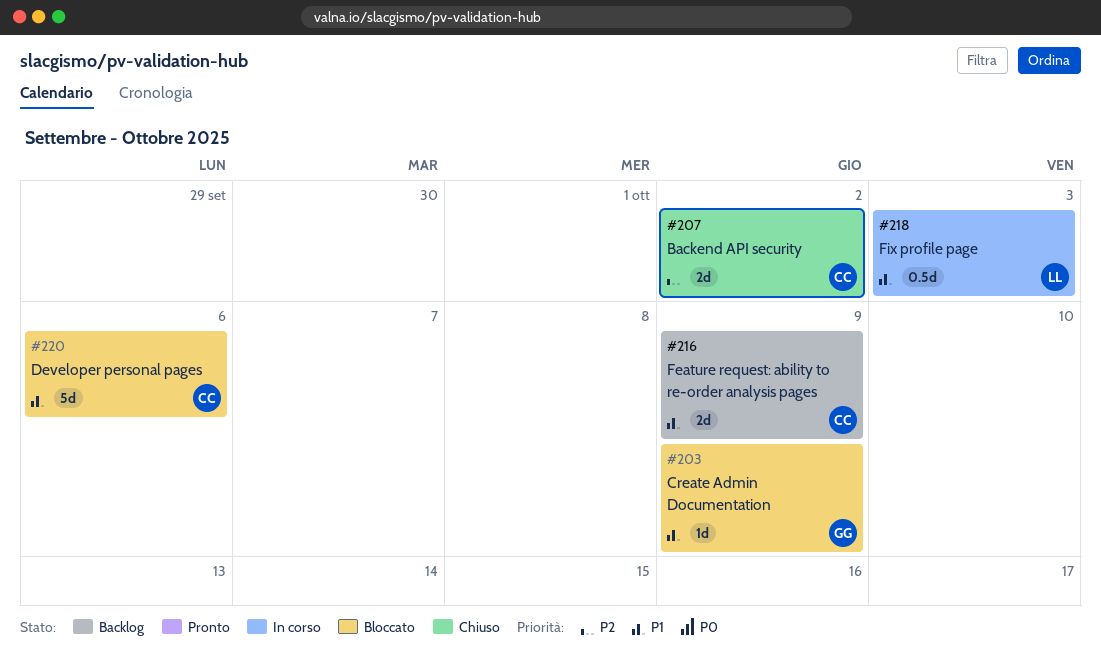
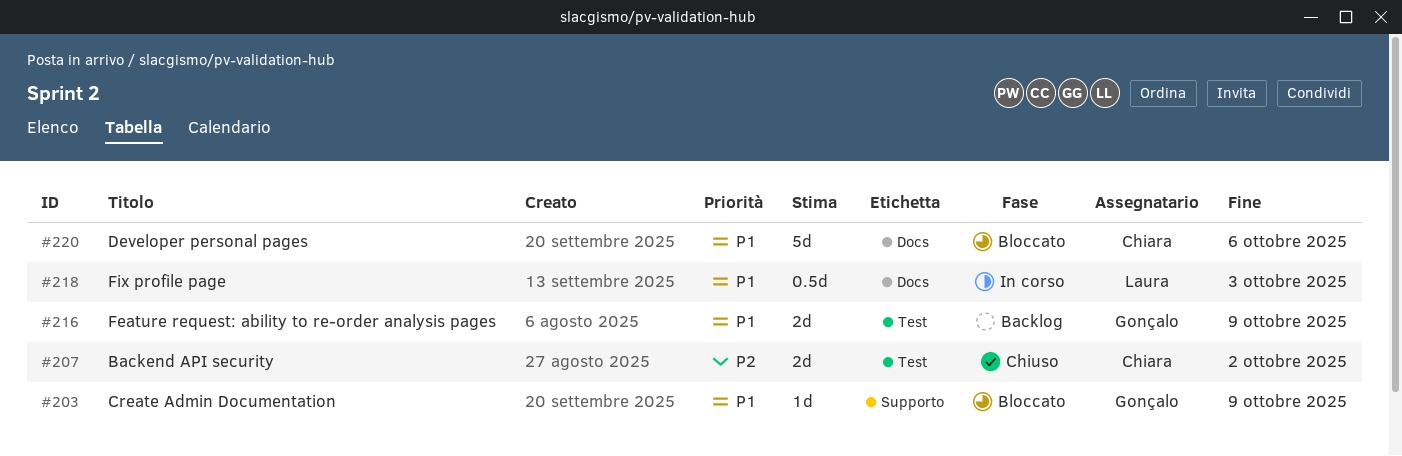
#216, owner: Chiara -> Gonçalo

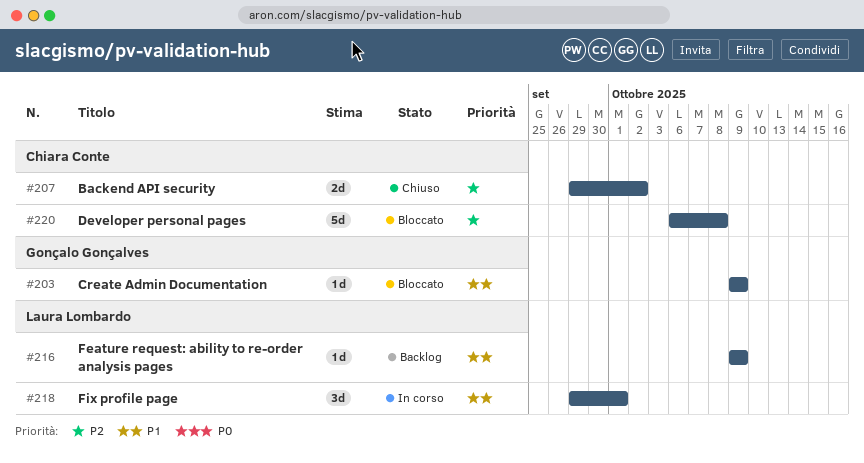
#216, owner: Gonçalo Gonçalves -> Laura Lombardo
#216, estimate: 2d -> 1d
#218, estimate: 0.5d -> 3d
#218, due: Oct 3 -> Oct 1
#220, priority: P1 -> P2
#220, due: Oct 6 -> Oct 8

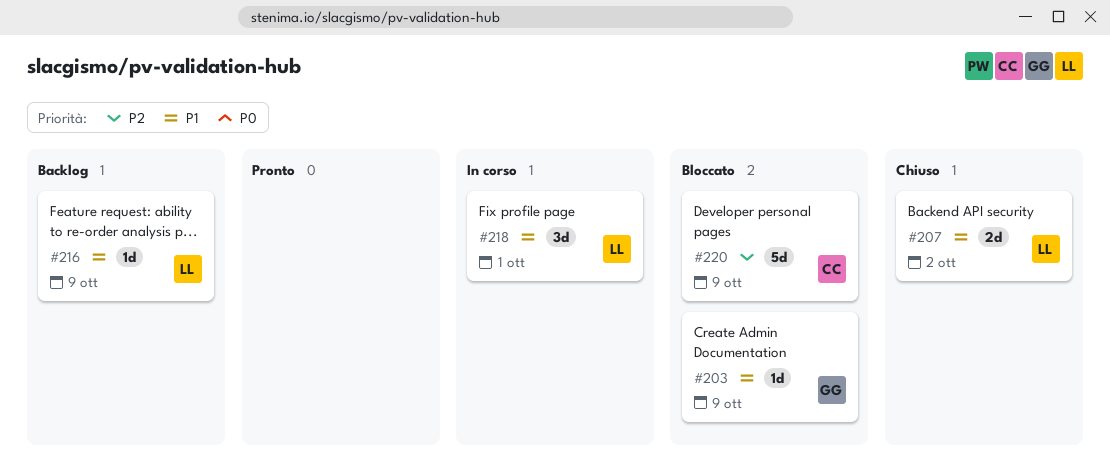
#207, owner: Chiara Conte -> Laura Lombardo
#207, priority: P2 -> P1
#220, due: Oct 8 -> Oct 9

